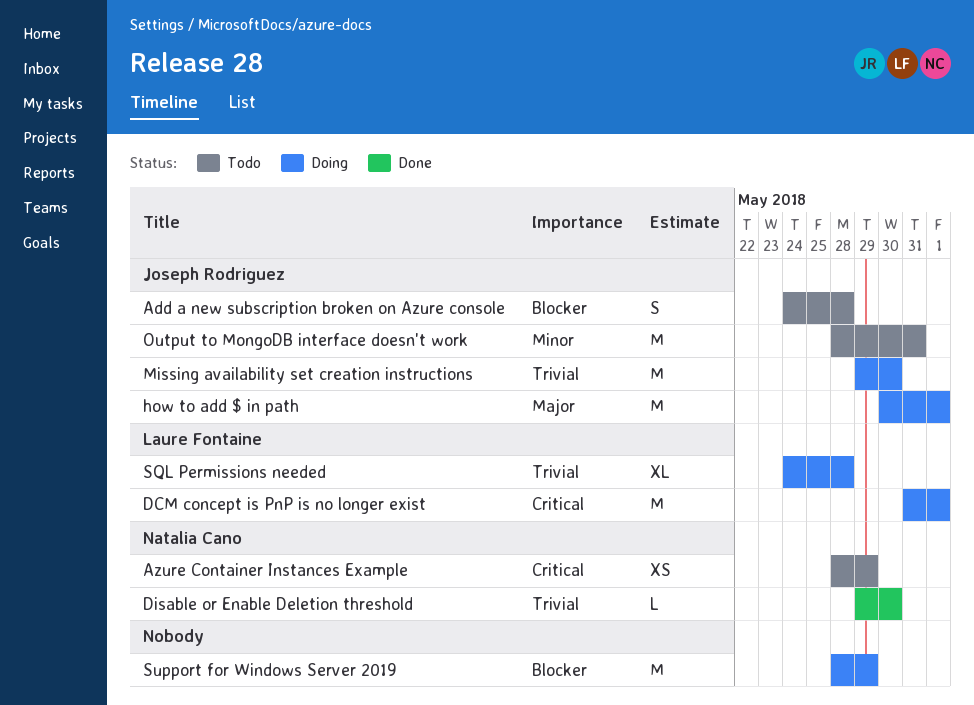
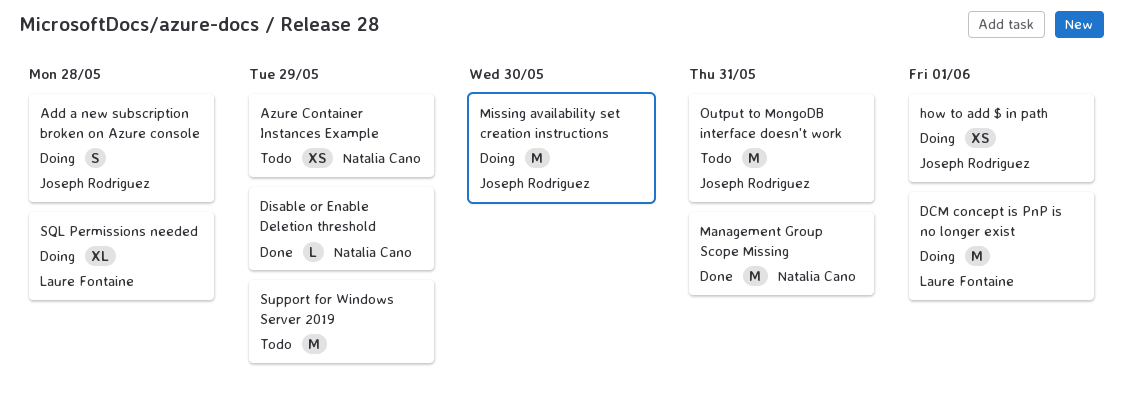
Add a new subscription broken on Azure console, status: Todo -> Doing
Disable or Enable Deletion threshold, due: May 30 -> May 29
how to add $ in path, estimate: M -> XS
Management Group Scope Missing: none -> present
Support for Windows Server 2019, status: Doing -> Todo

